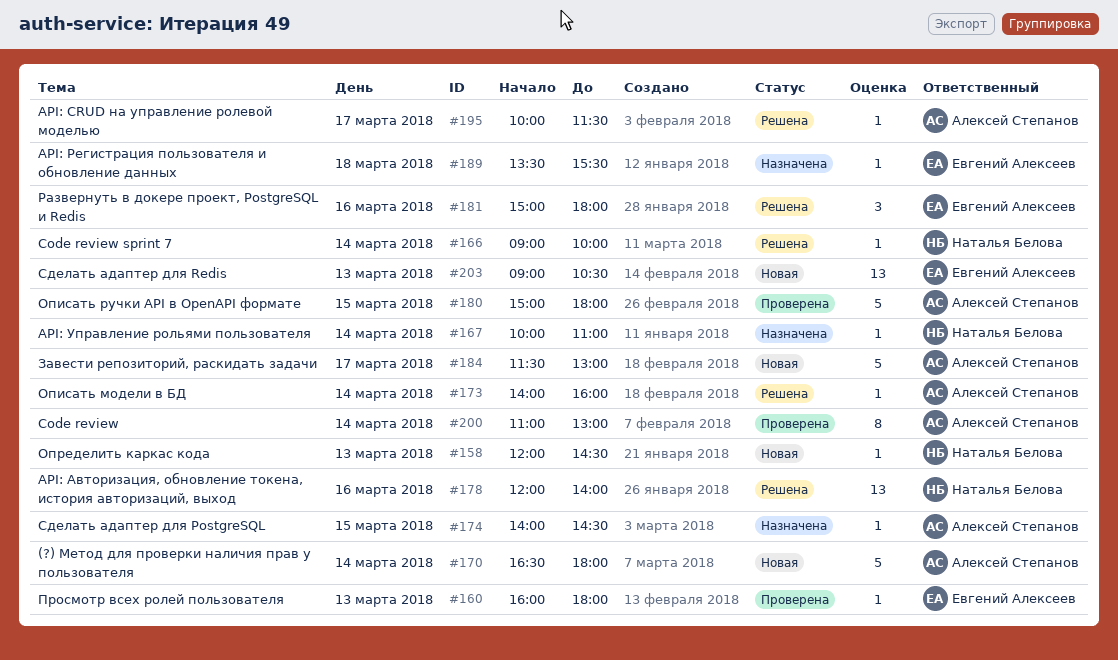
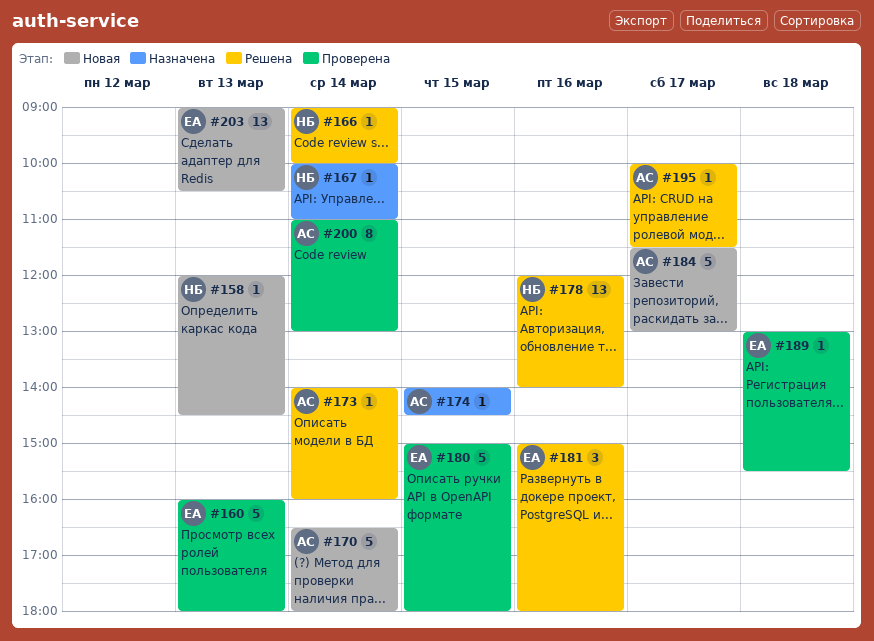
#160, estimate: 1 -> 5
#180, owner: Алексей Степанов -> Евгений Алексеев
#189, status: Назначена -> Проверена
#189, begins: 13:30 -> 13:00

